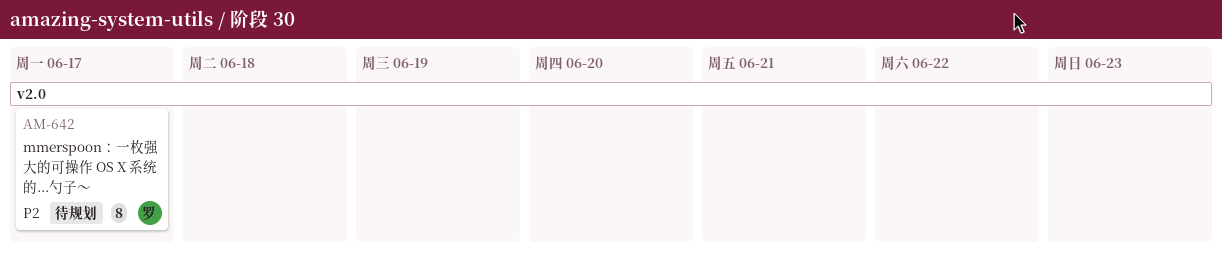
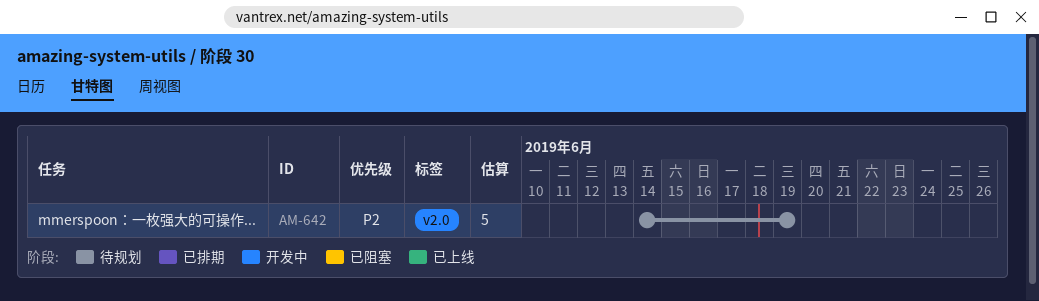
AM-642, estimate: 8 -> 5
AM-642, due: Jun 17 -> Jun 19

